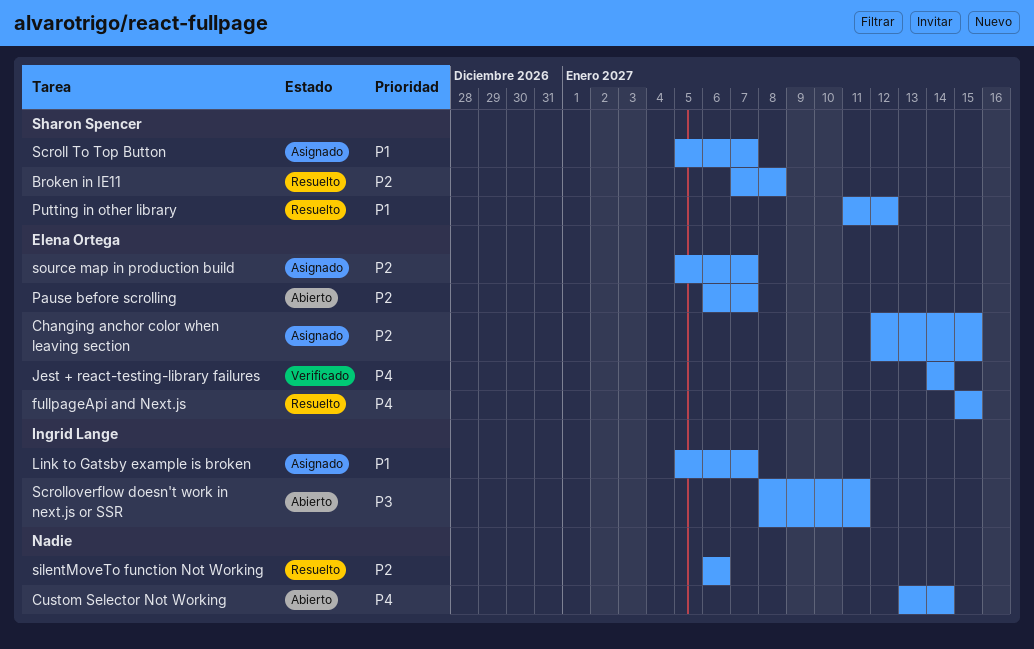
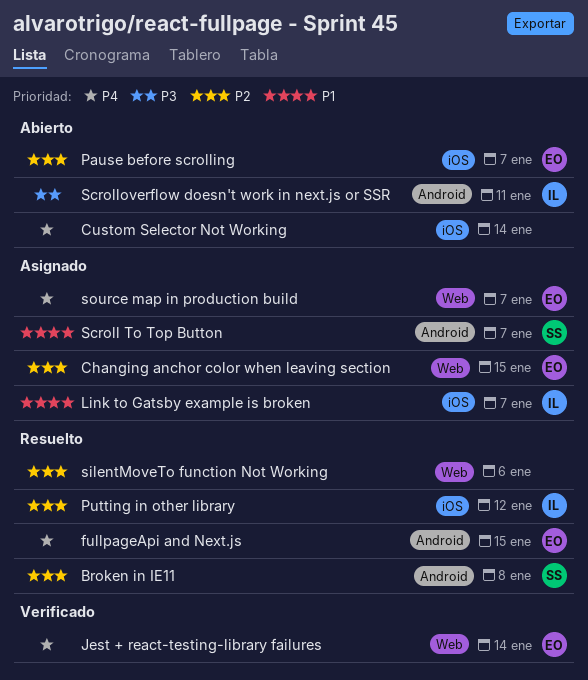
Putting in other library, owner: Sharon Spencer -> Ingrid Lange
Putting in other library, priority: P1 -> P2
source map in production build, priority: P2 -> P4

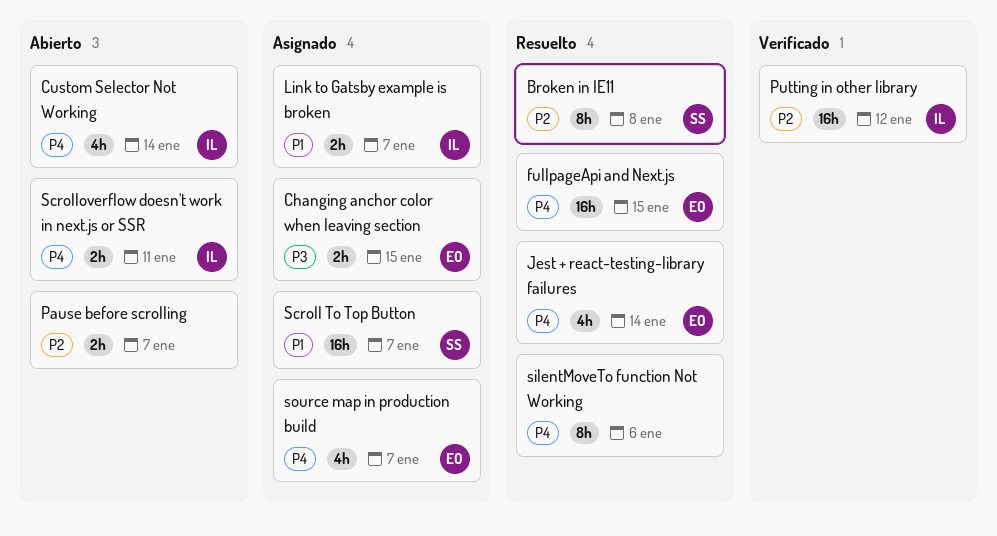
Changing anchor color when leaving section, priority: P2 -> P3
Custom Selector Not Working, owner: none -> IL
Jest + react-testing-library failures, status: Verificado -> Resuelto
Pause before scrolling, owner: EO -> none
Putting in other library, status: Resuelto -> Verificado
Scrolloverflow doesn't work in next.js or SSR, priority: P3 -> P4
silentMoveTo function Not Working, priority: P2 -> P4

